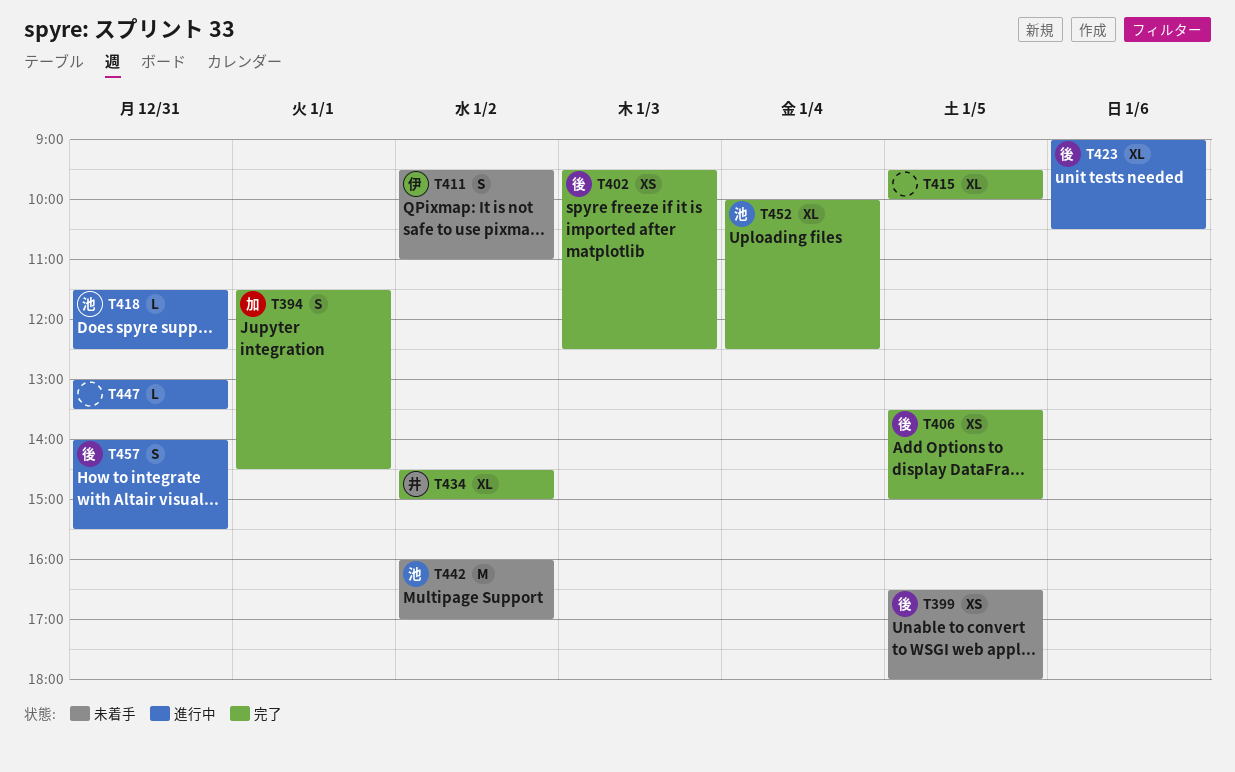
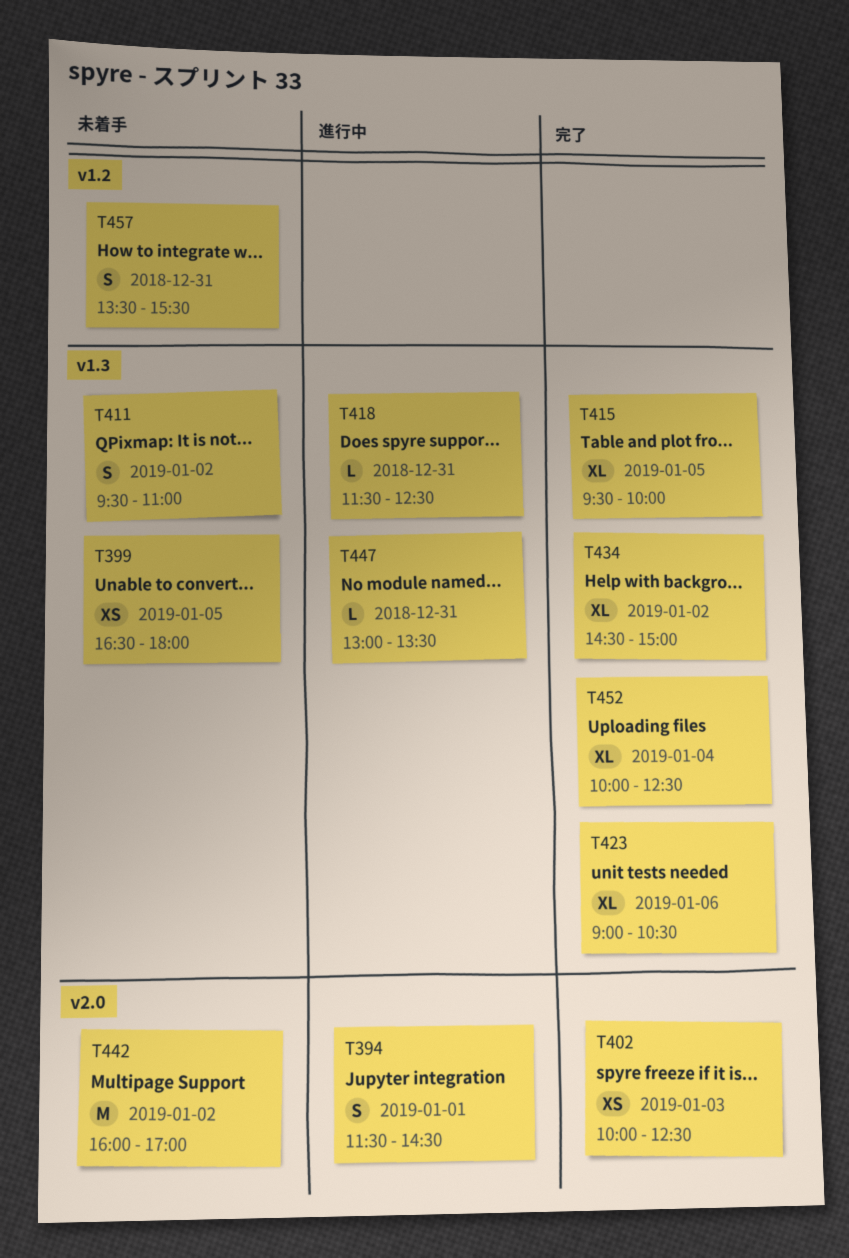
T394, status: 完了 -> 進行中
T402, begins: 09:30 -> 10:00
T406: present -> none
T423, status: 進行中 -> 完了
T457, status: 進行中 -> 未着手
T457, begins: 14:00 -> 13:30

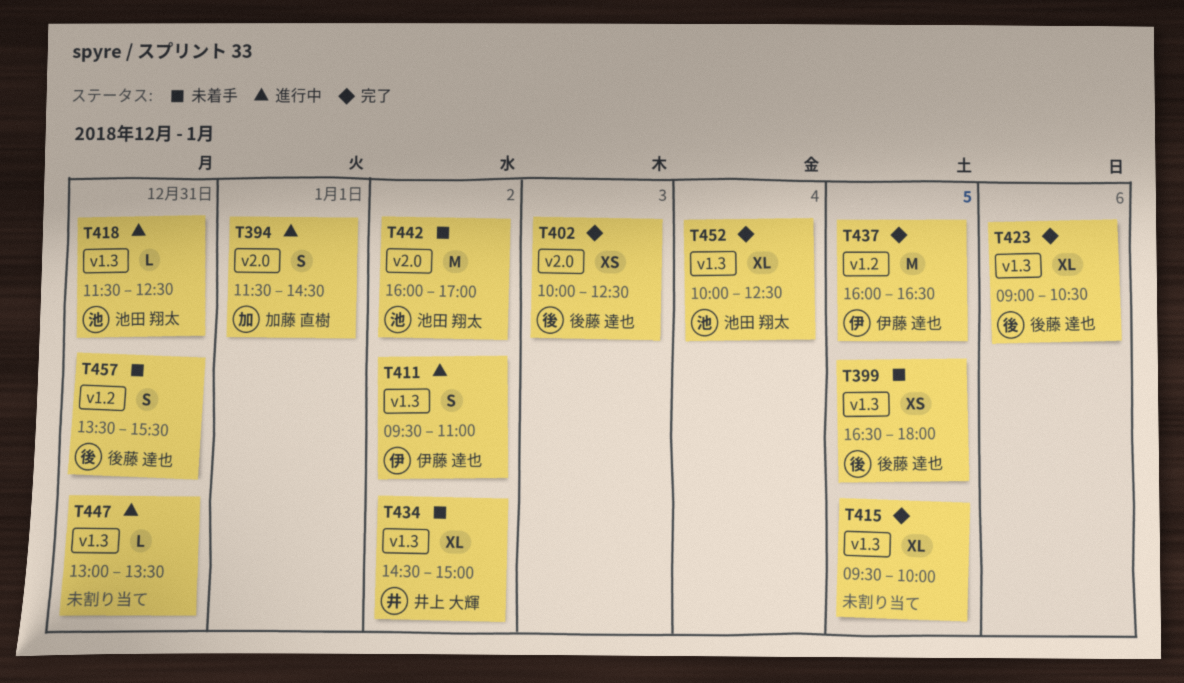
T411, status: 未着手 -> 進行中
T434, status: 完了 -> 未着手
T437: none -> present

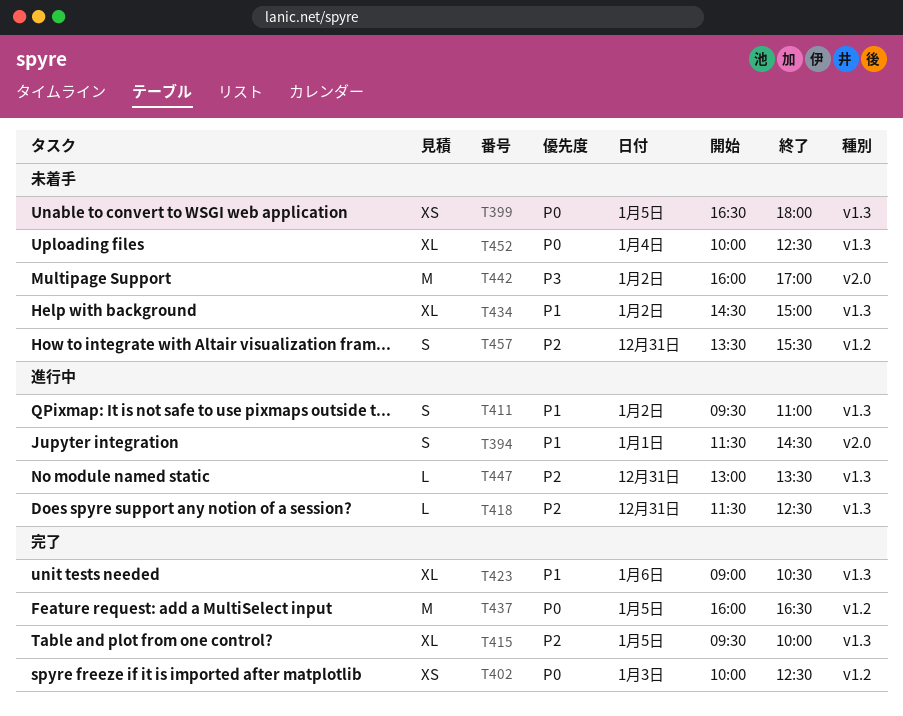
T402, label: v2.0 -> v1.2
T452, status: 完了 -> 未着手

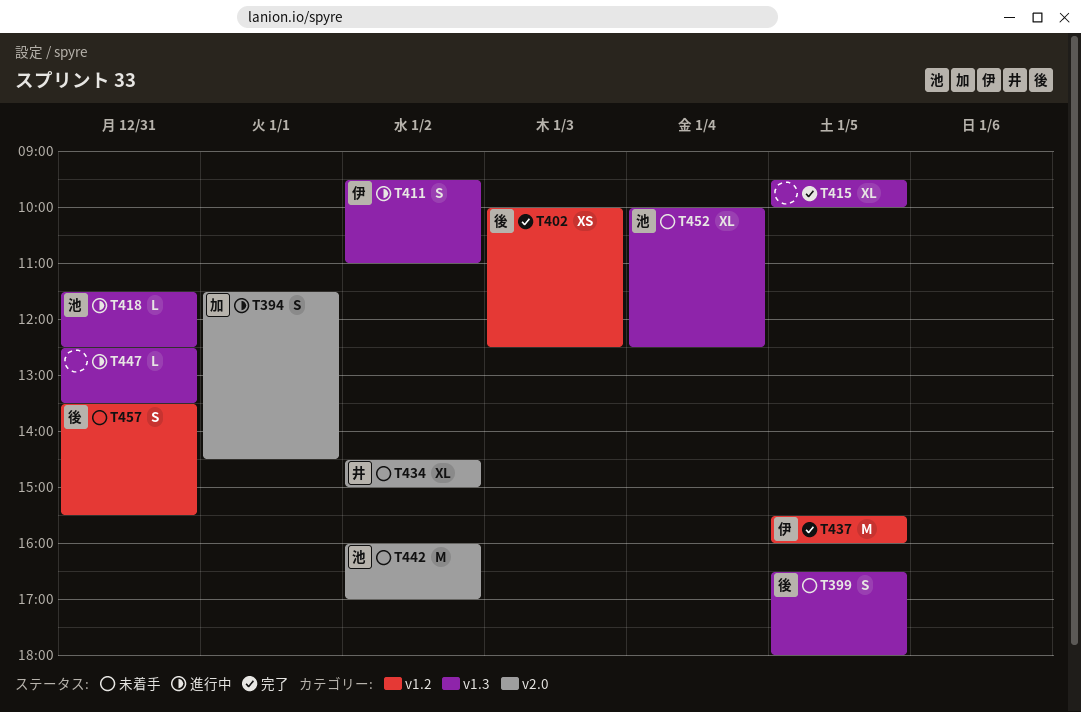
T399, estimate: XS -> S
T423: present -> none
T434, label: v1.3 -> v2.0
T437, begins: 16:00 -> 15:30
T437, ends: 16:30 -> 16:00
T447, begins: 13:00 -> 12:30

